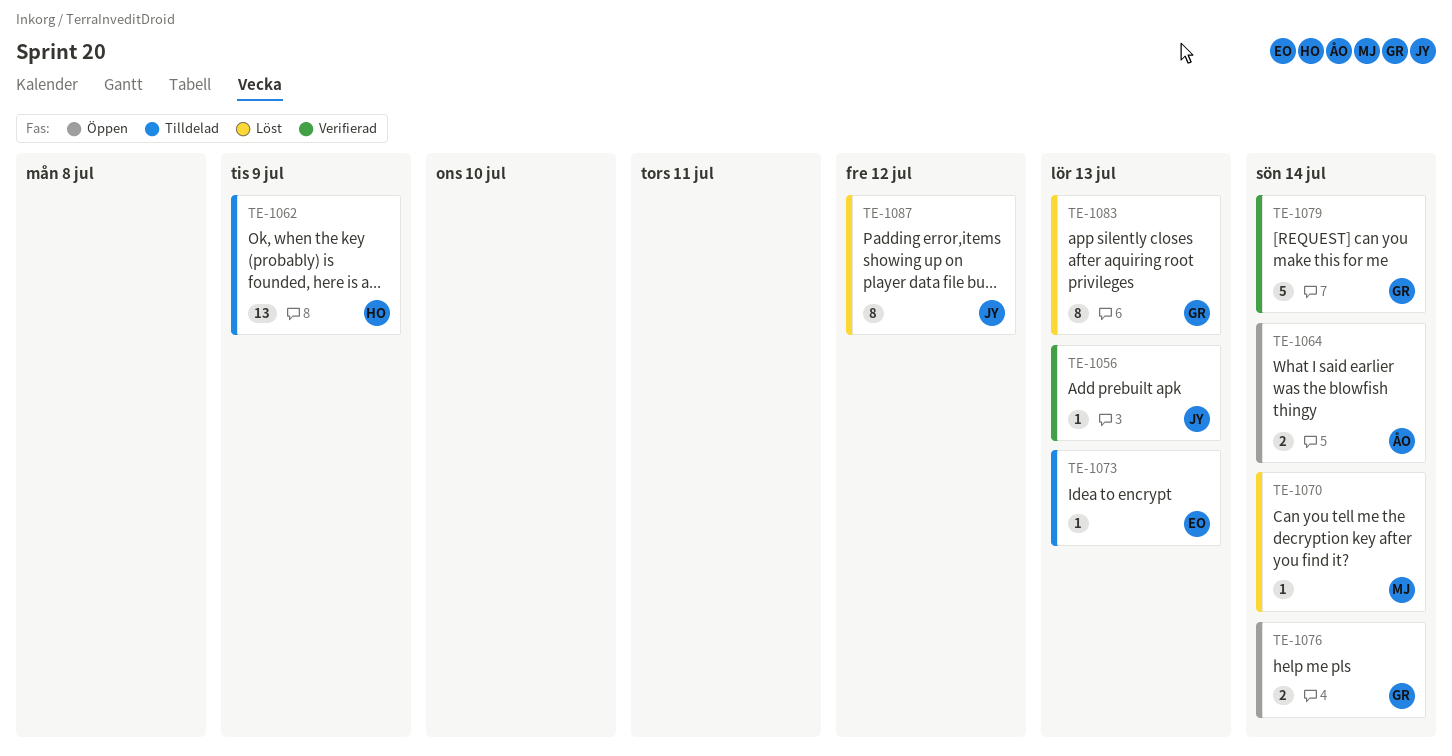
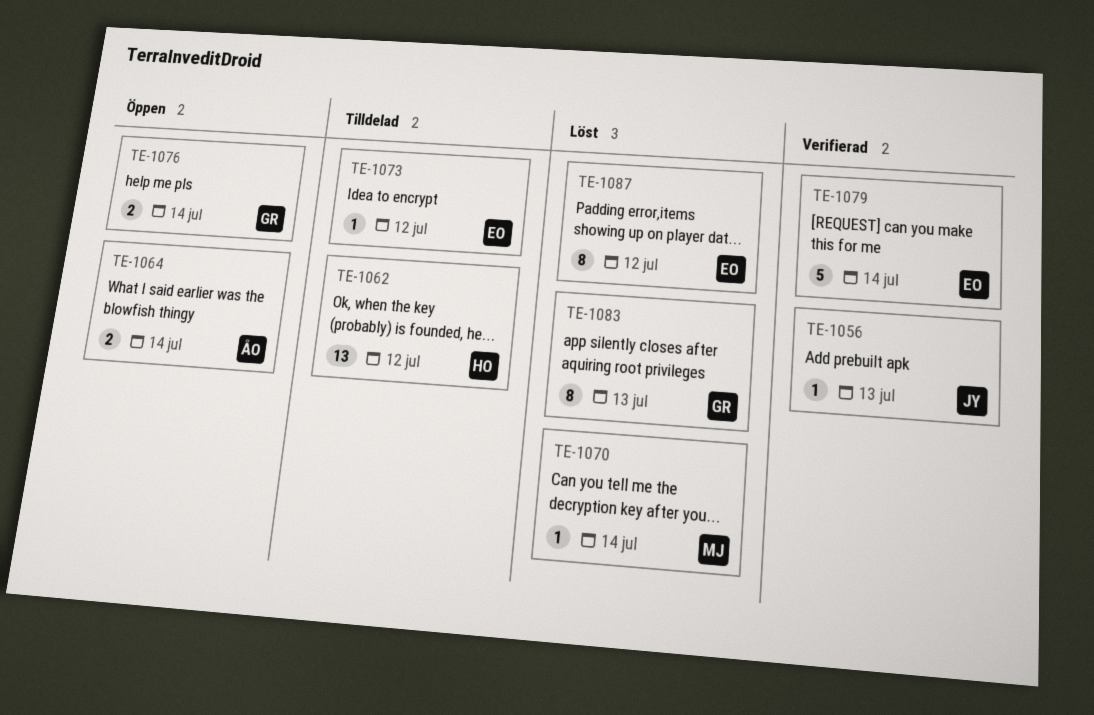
TE-1062, due: Jul 9 -> Jul 12
TE-1073, due: Jul 13 -> Jul 12
TE-1079, owner: GR -> EO
TE-1087, owner: JY -> EO

